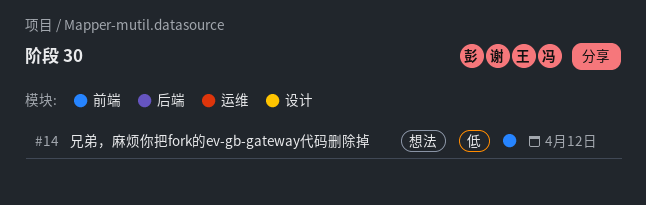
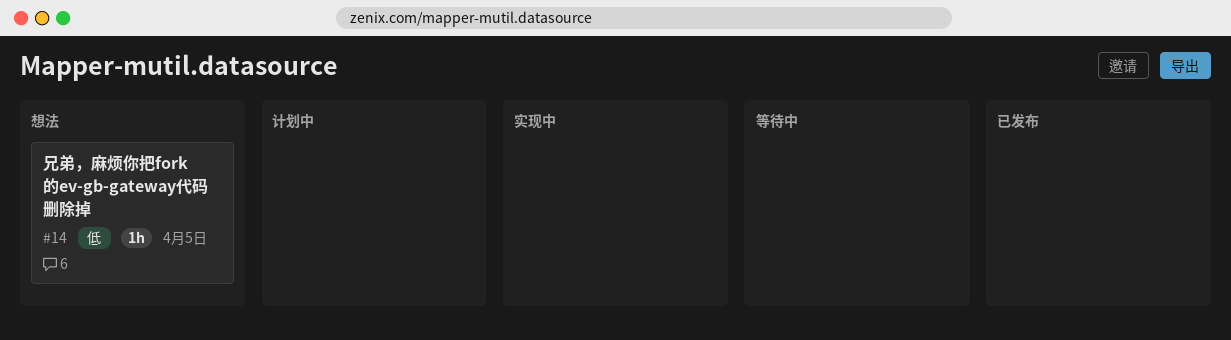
#14, due: Apr 12 -> Apr 5

